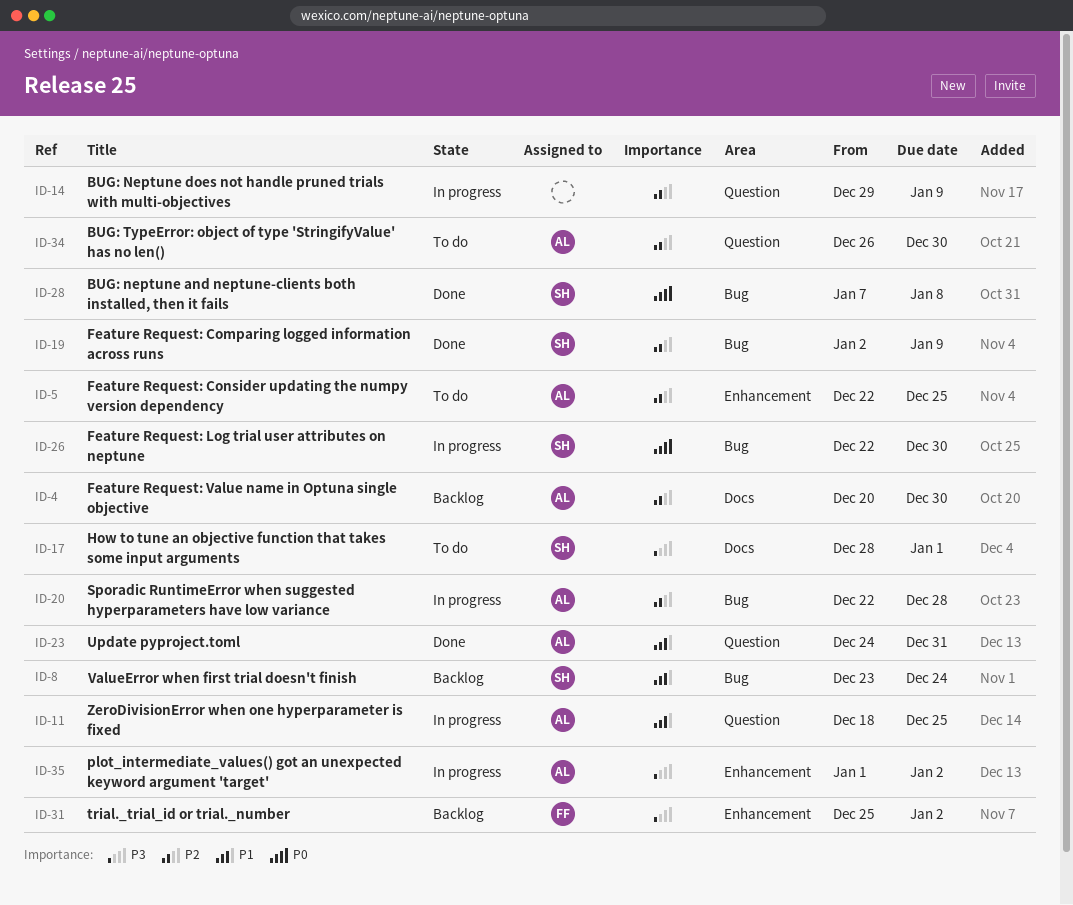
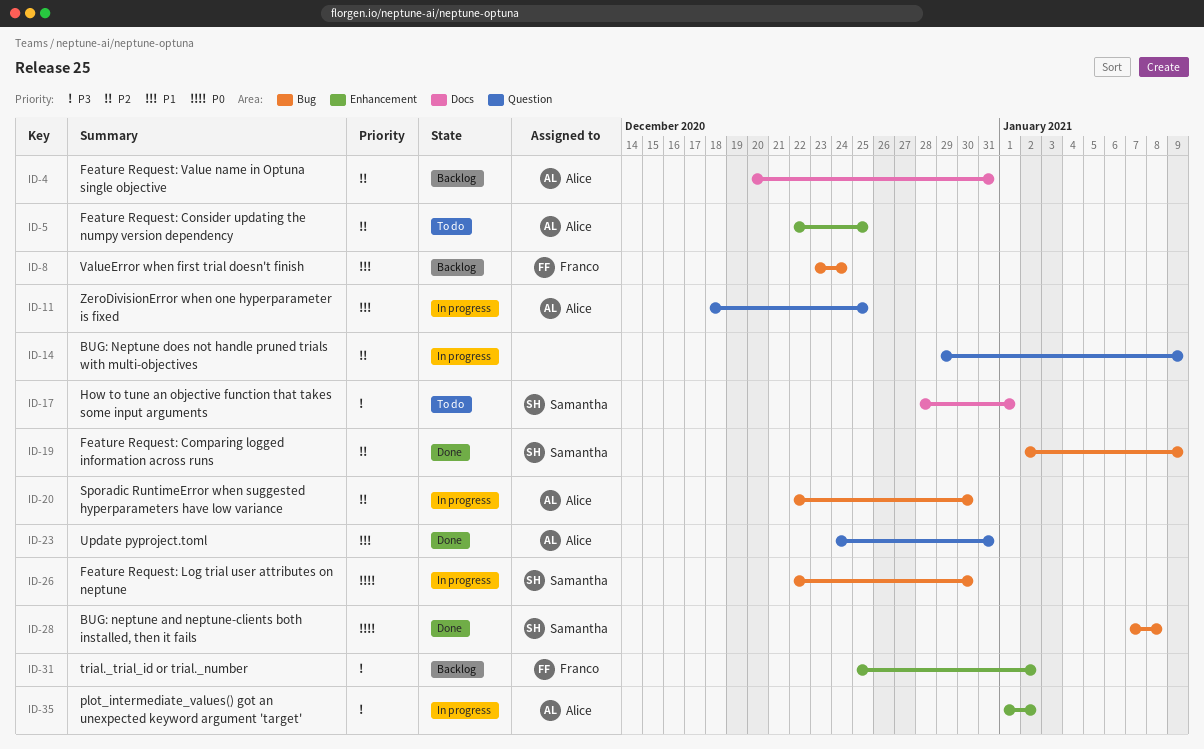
ID-4, due: Dec 30 -> Dec 31
ID-8, owner: Samantha -> Franco
ID-20, due: Dec 28 -> Dec 30
ID-34: present -> none

